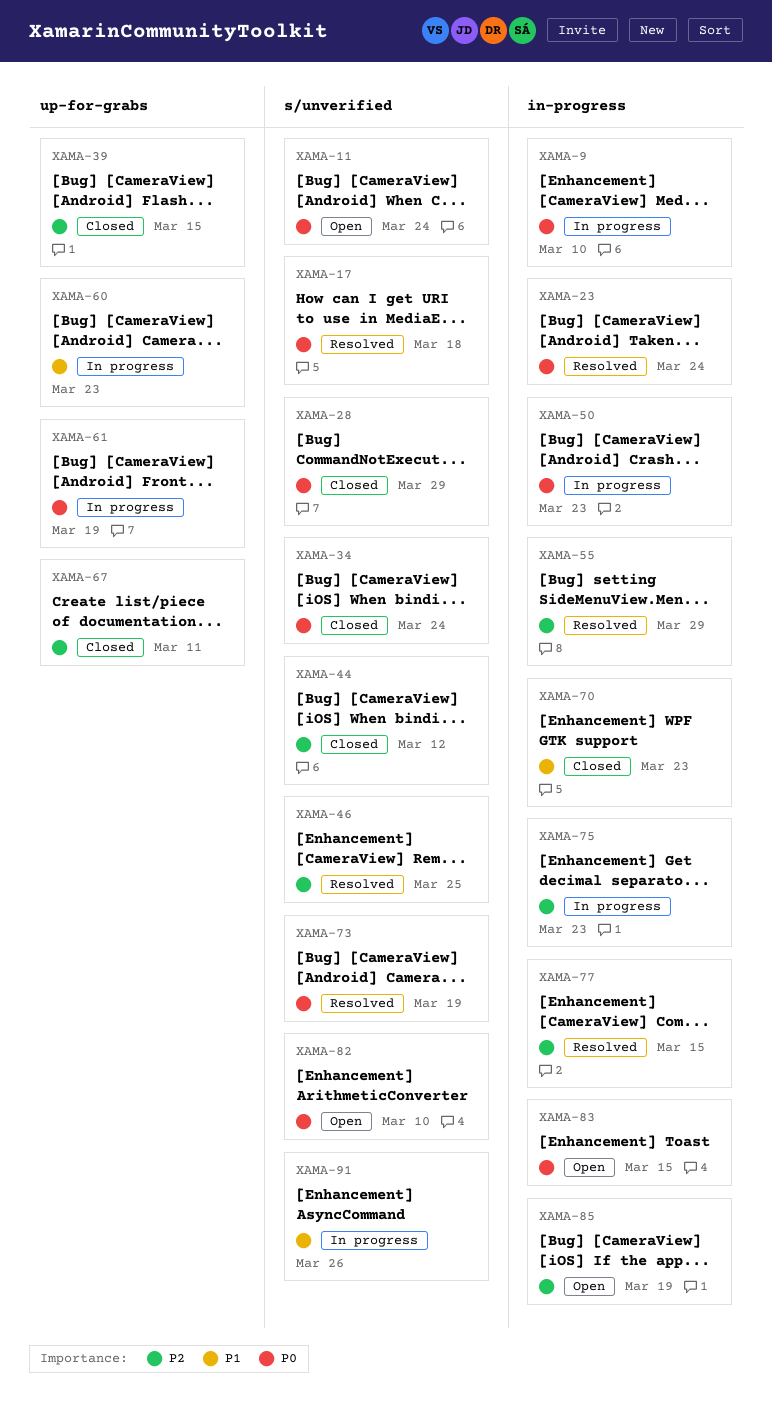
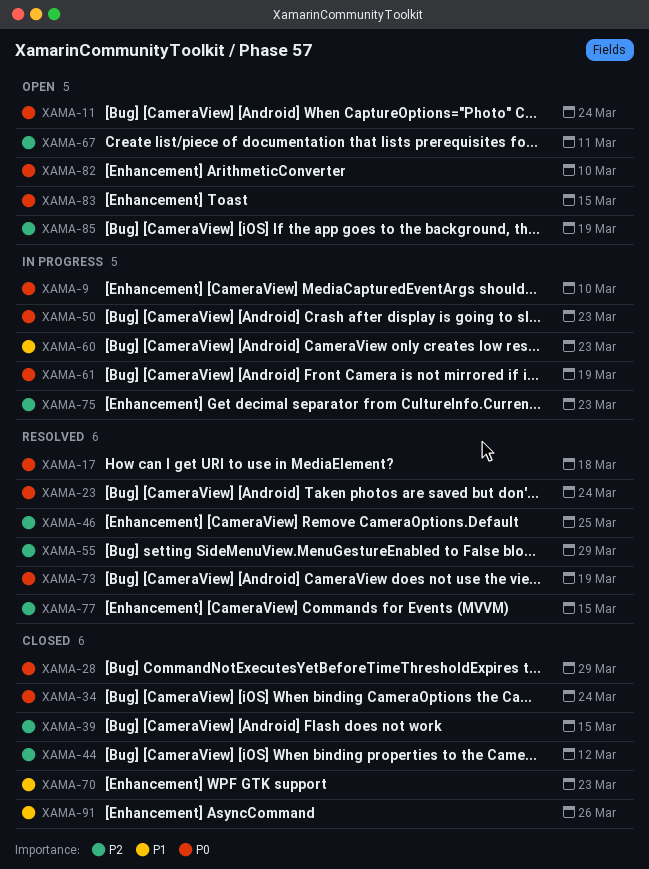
XAMA-67, status: Closed -> Open
XAMA-91, status: In progress -> Closed

